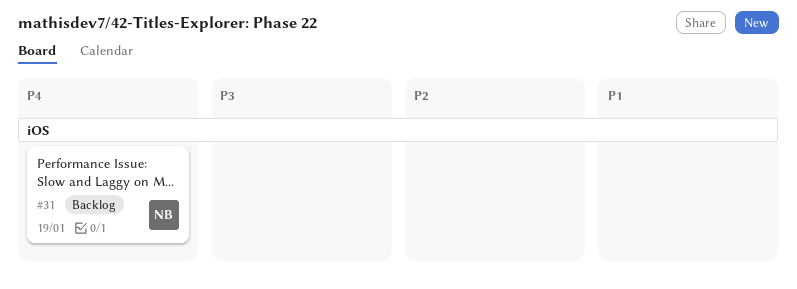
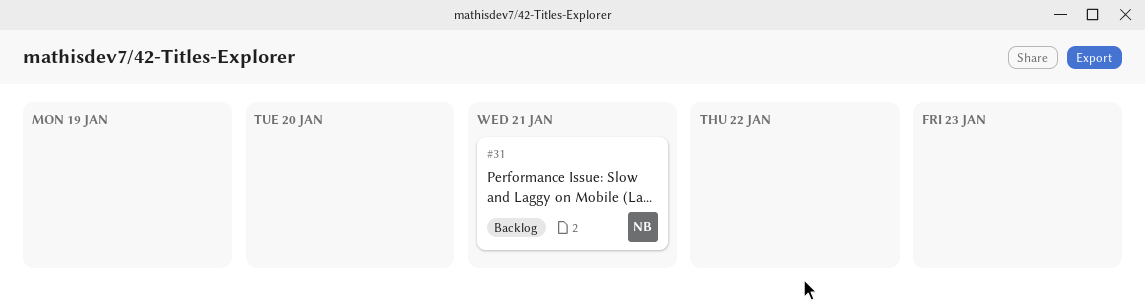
#31, due: Jan 19 -> Jan 21

